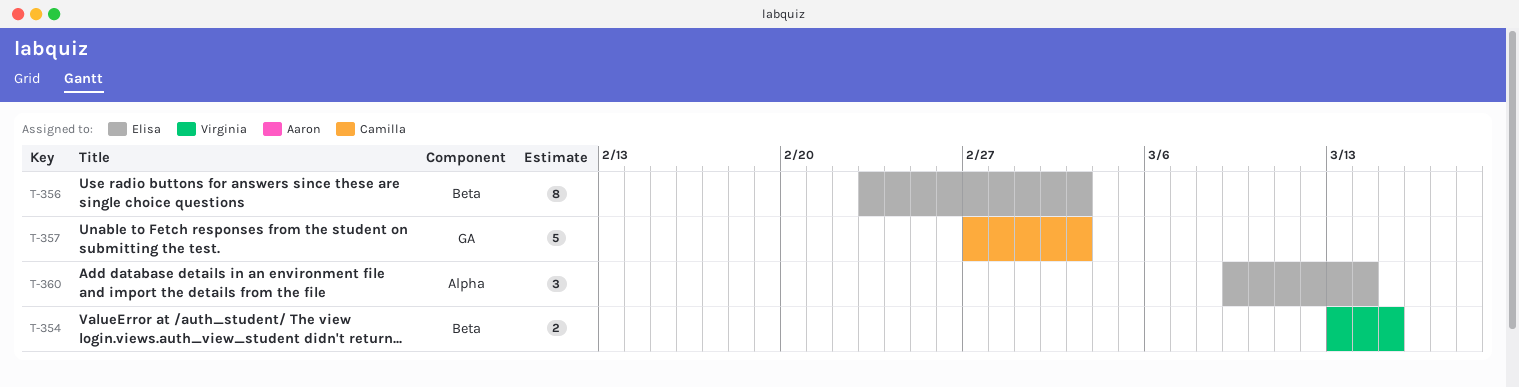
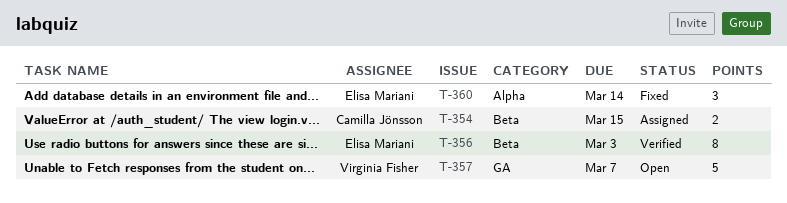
T-354, owner: Virginia Fisher -> Camilla Jönsson
T-357, owner: Camilla Jönsson -> Virginia Fisher
T-357, due: Mar 3 -> Mar 7

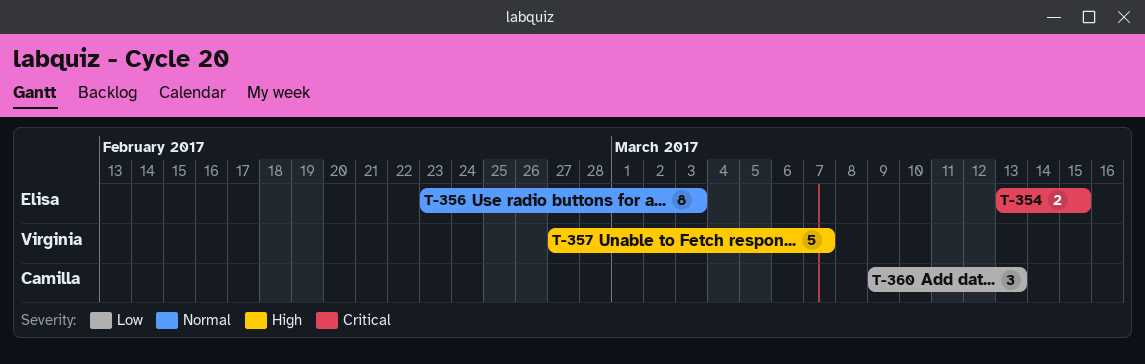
T-354, owner: Camilla Jönsson -> Elisa Mariani
T-360, owner: Elisa Mariani -> Camilla Jönsson
T-360, due: Mar 14 -> Mar 13

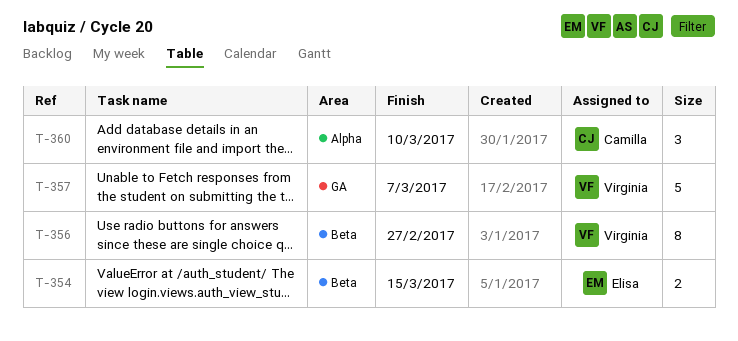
T-356, owner: Elisa -> Virginia
T-356, due: Mar 3 -> Feb 27
T-360, due: Mar 13 -> Mar 10

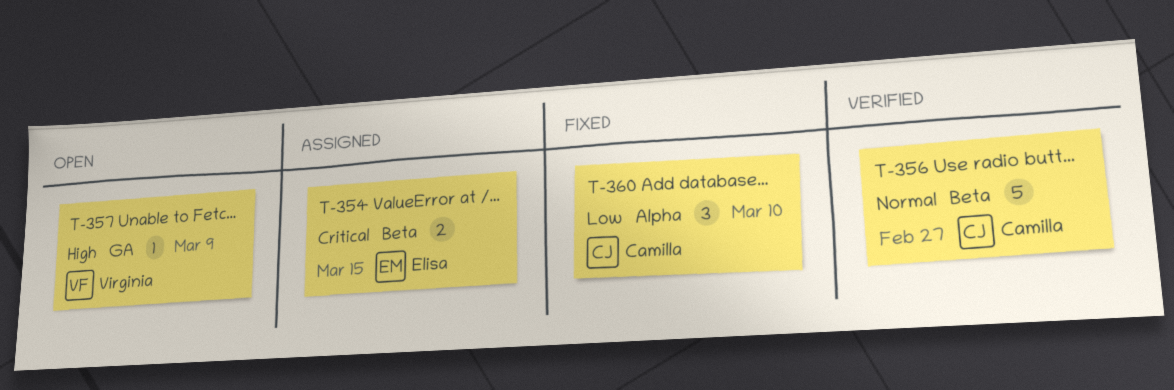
T-356, owner: Virginia -> Camilla
T-356, estimate: 8 -> 5
T-357, estimate: 5 -> 1
T-357, due: Mar 7 -> Mar 9

